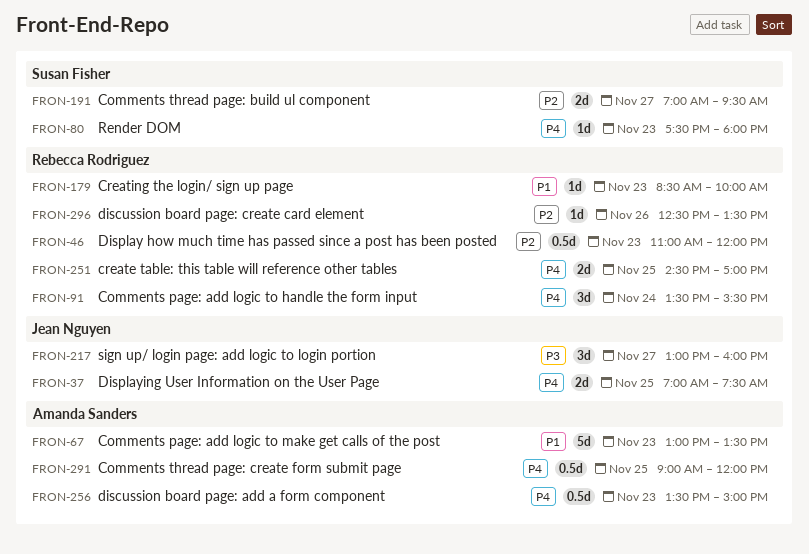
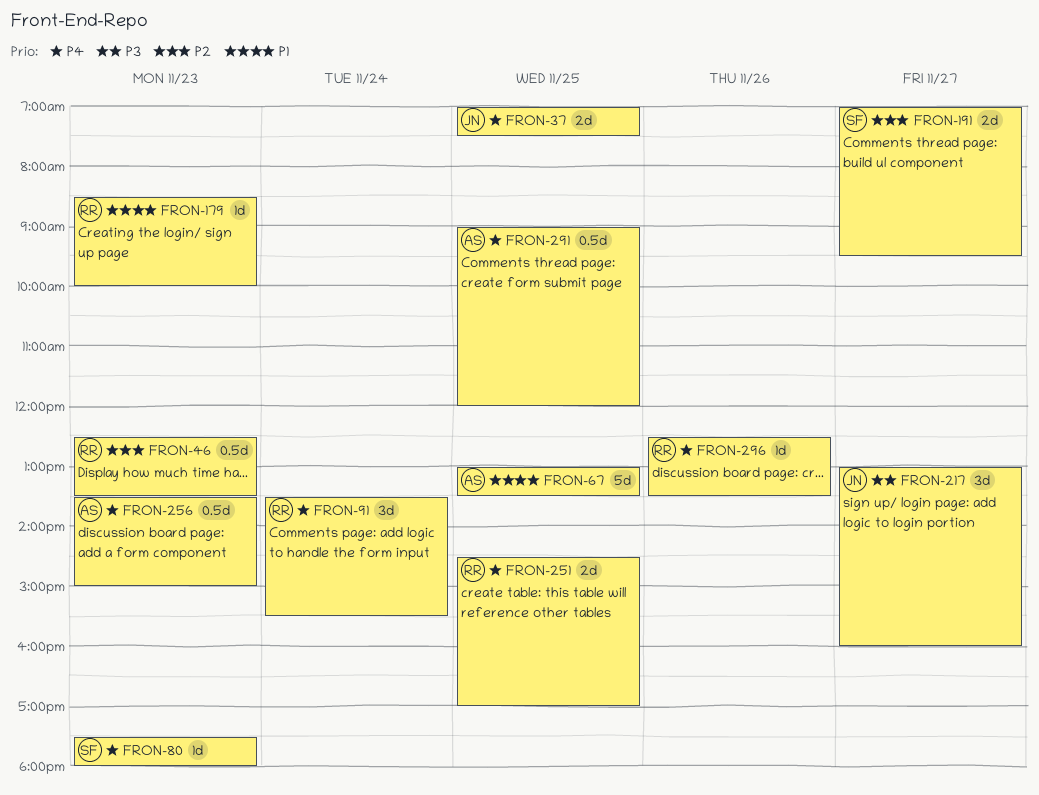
FRON-46, begins: 11:00 -> 12:30
FRON-46, ends: 12:00 -> 13:30
FRON-67, day: Nov 23 -> Nov 25
FRON-296, priority: P2 -> P4

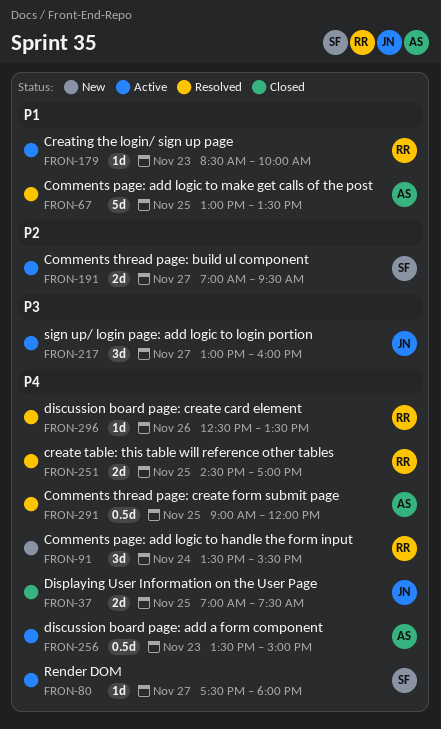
FRON-46: present -> none
FRON-80, day: Nov 23 -> Nov 27

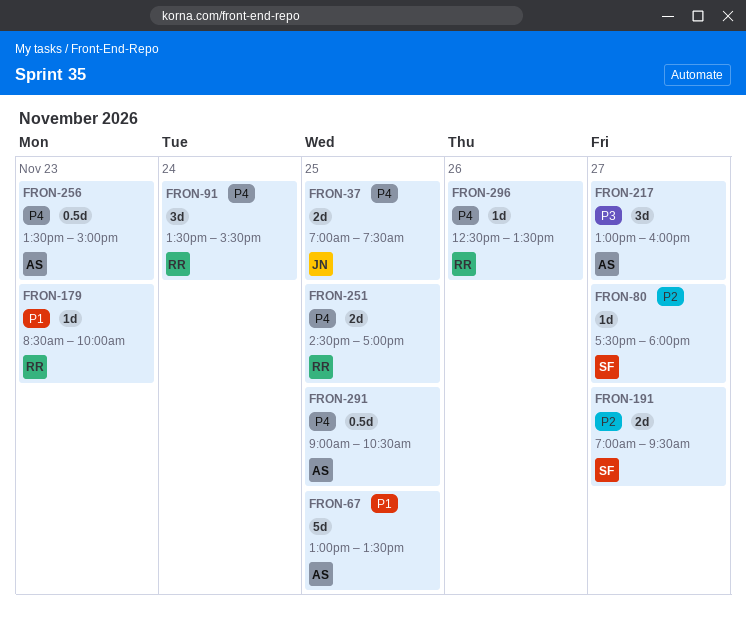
FRON-80, priority: P4 -> P2
FRON-217, owner: JN -> AS
FRON-291, ends: 12:00 -> 10:30

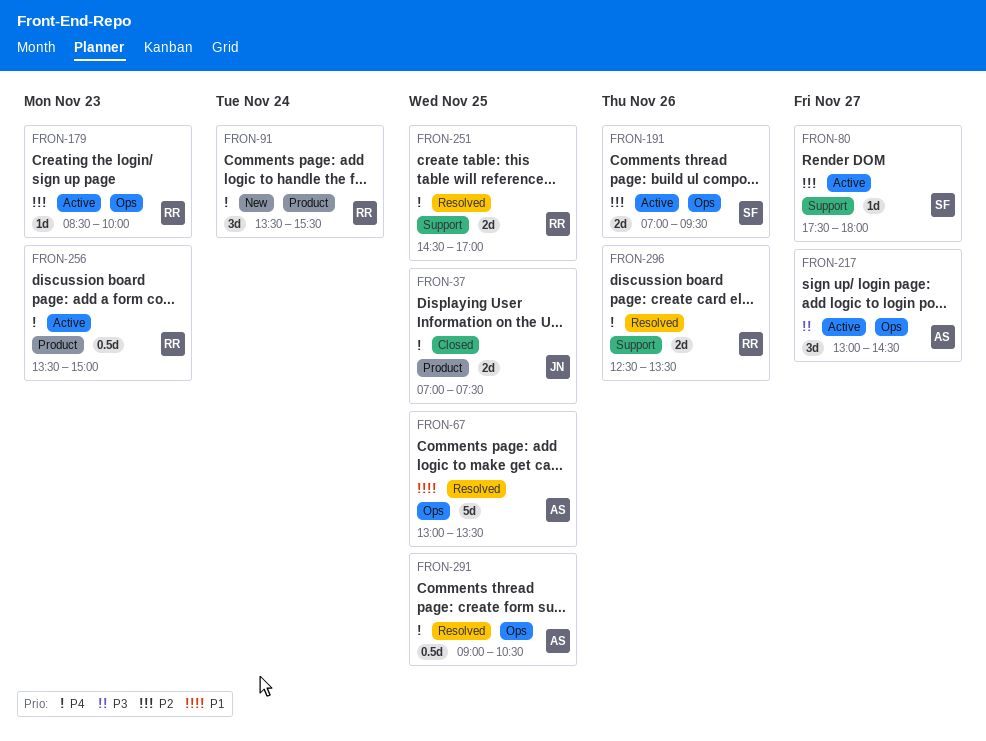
FRON-179, priority: P1 -> P2
FRON-191, day: Nov 27 -> Nov 26
FRON-217, ends: 16:00 -> 14:30
FRON-256, owner: AS -> RR
FRON-296, estimate: 1d -> 2d

